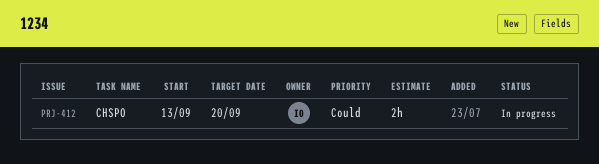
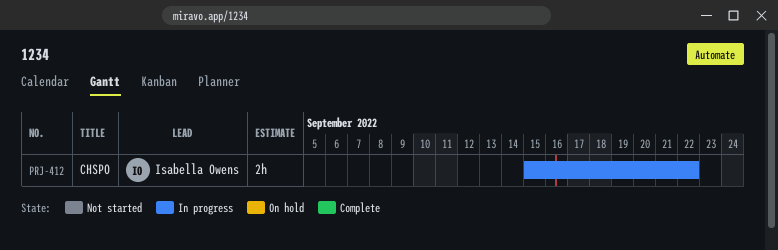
PRJ-412, start: Sep 13 -> Sep 15
PRJ-412, due: Sep 20 -> Sep 22

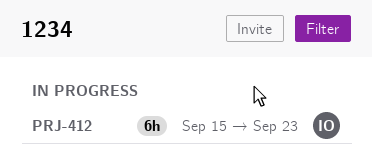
PRJ-412, estimate: 2h -> 6h
PRJ-412, due: Sep 22 -> Sep 23

